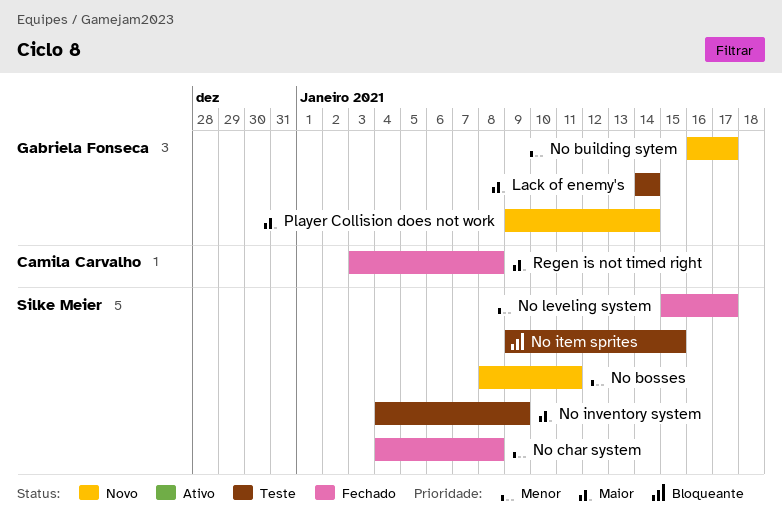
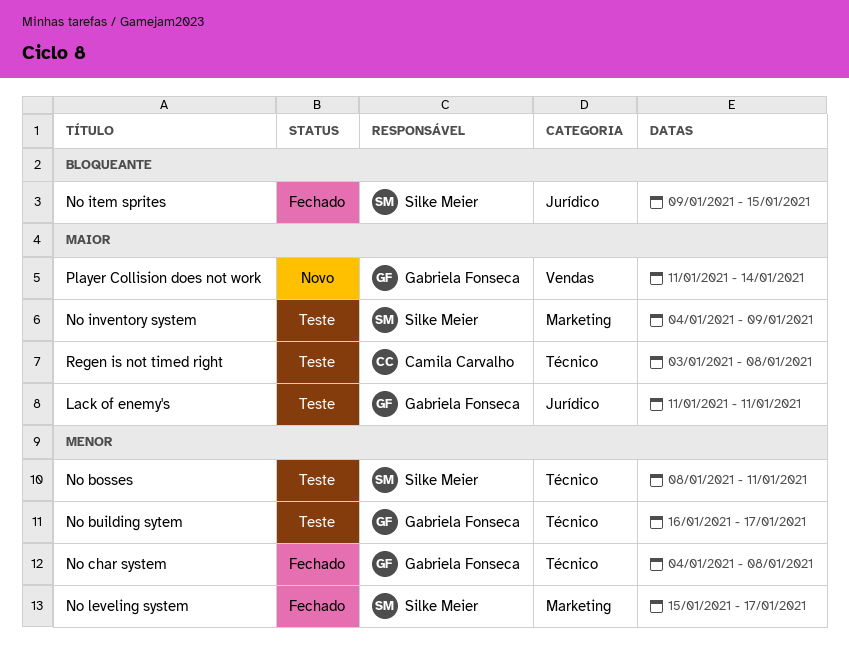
Lack of enemy's, start: Jan 14 -> Jan 11
Lack of enemy's, due: Jan 14 -> Jan 11
No bosses, status: Novo -> Teste
No building sytem, status: Novo -> Teste
No char system, owner: Silke Meier -> Gabriela Fonseca
No item sprites, status: Teste -> Fechado
Player Collision does not work, start: Jan 9 -> Jan 11
Regen is not timed right, status: Fechado -> Teste

